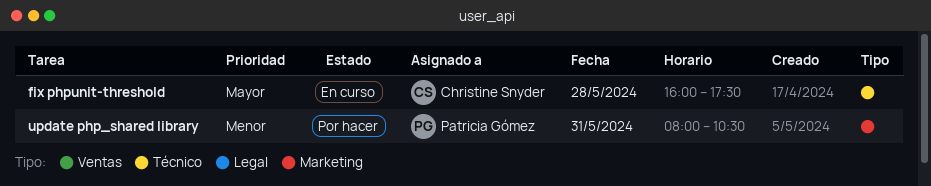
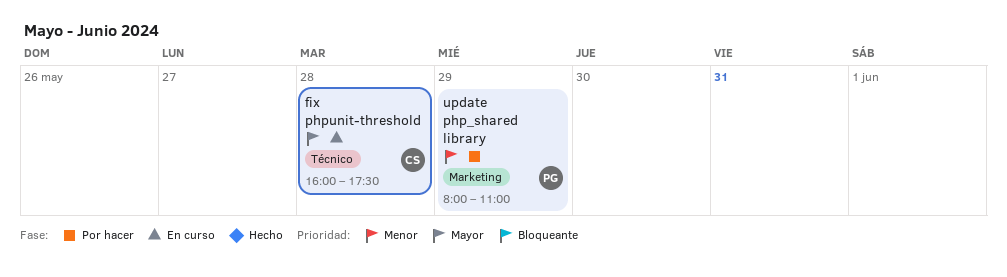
update php_shared library, day: May 31 -> May 29
update php_shared library, ends: 10:30 -> 11:00

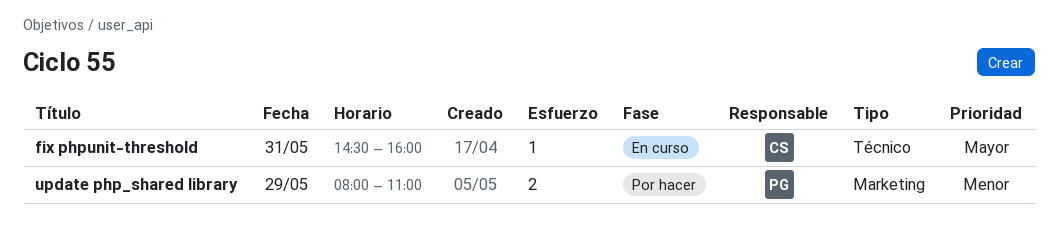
fix phpunit-threshold, day: May 28 -> May 31
fix phpunit-threshold, begins: 16:00 -> 14:30
fix phpunit-threshold, ends: 17:30 -> 16:00

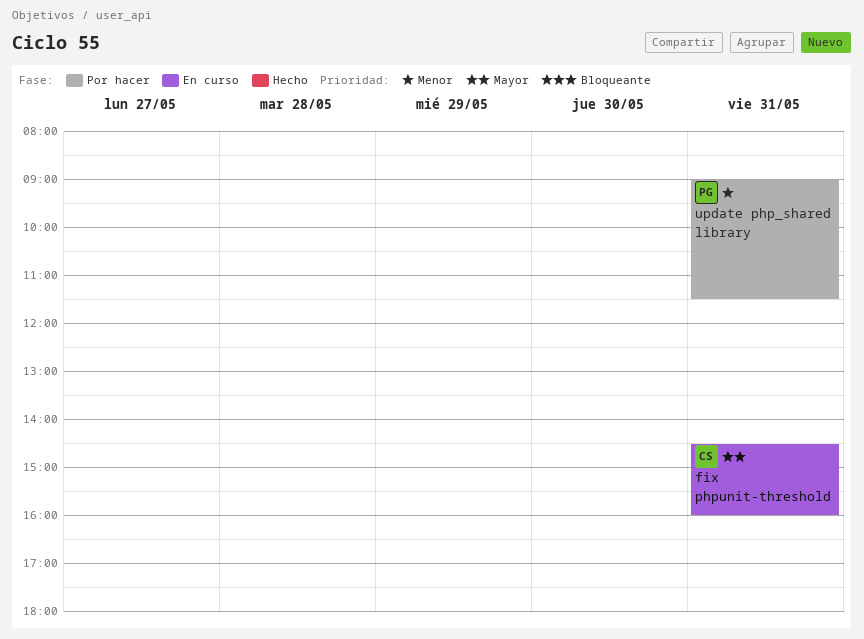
update php_shared library, day: May 29 -> May 31
update php_shared library, begins: 08:00 -> 09:00
update php_shared library, ends: 11:00 -> 11:30

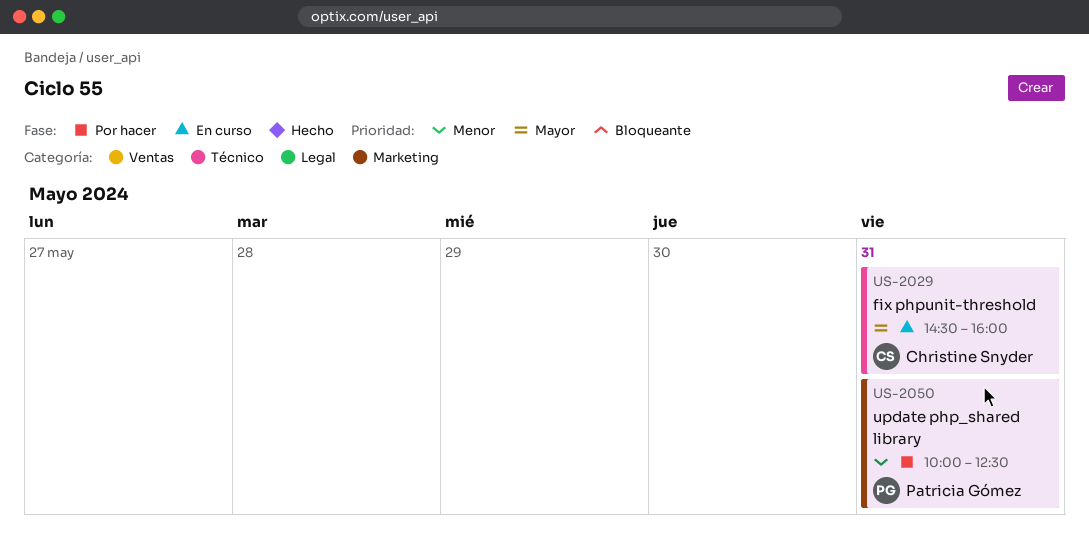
update php_shared library, begins: 09:00 -> 10:00
update php_shared library, ends: 11:30 -> 12:30

